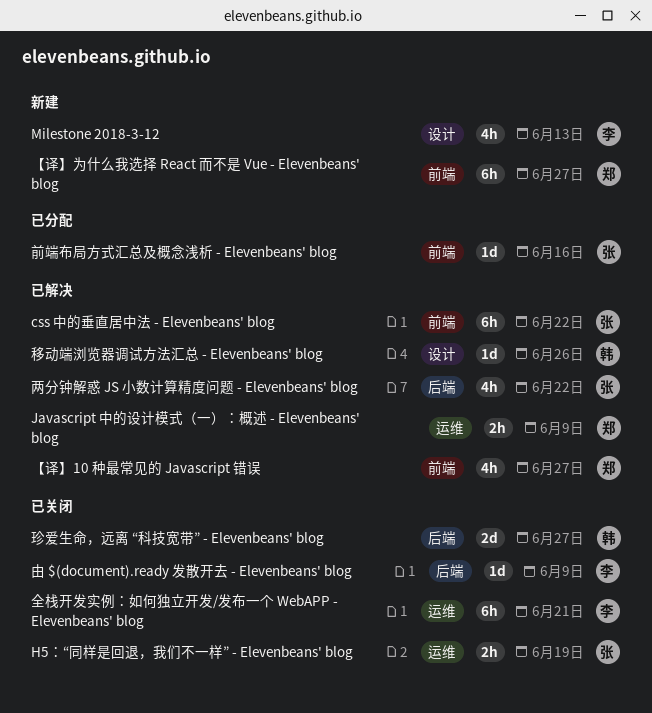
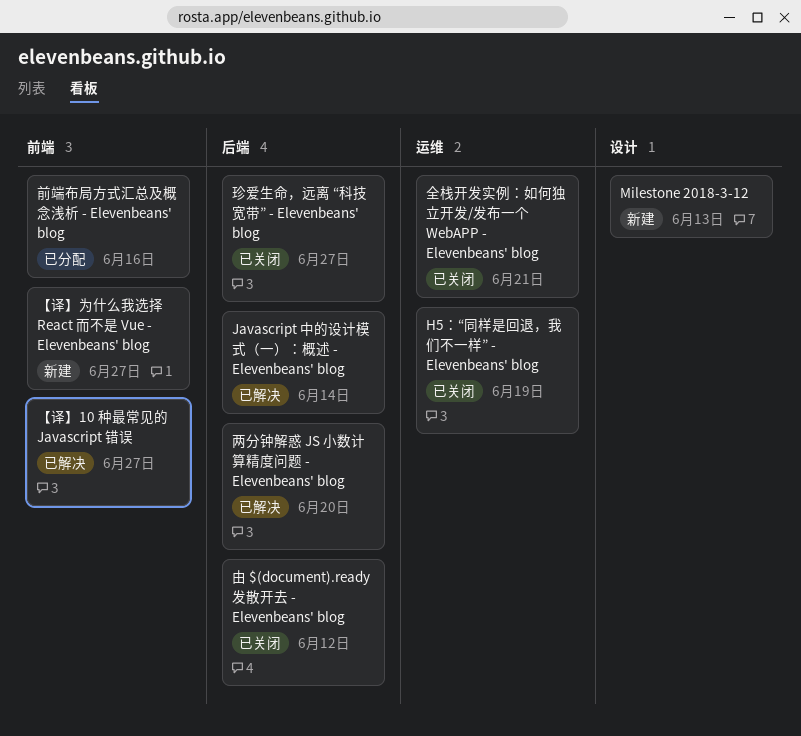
css 中的垂直居中法 - Elevenbeans' blog: present -> none
Javascript 中的设计模式（一）：概述 - Elevenbeans' blog, label: 运维 -> 后端
Javascript 中的设计模式（一）：概述 - Elevenbeans' blog, due: Jun 9 -> Jun 14
两分钟解惑 JS 小数计算精度问题 - Elevenbeans' blog, due: Jun 22 -> Jun 20
由 $(document).ready 发散开去 - Elevenbeans' blog, due: Jun 9 -> Jun 12
移动端浏览器调试方法汇总 - Elevenbeans' blog: present -> none

